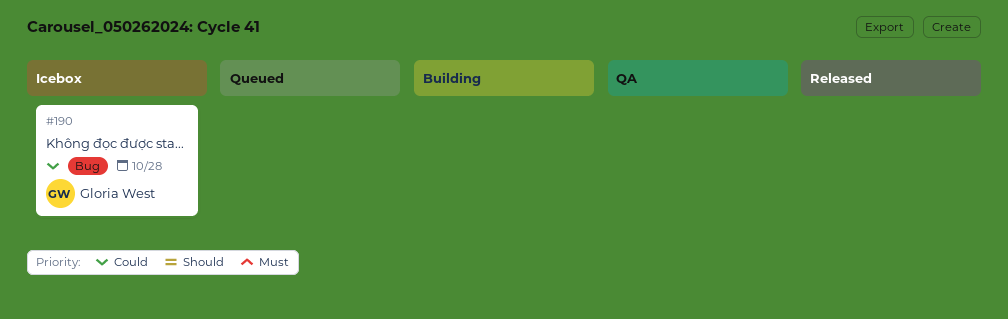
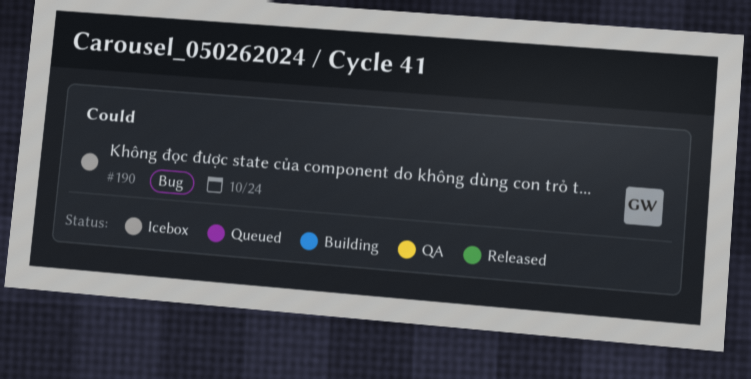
#190, due: Oct 28 -> Oct 24

